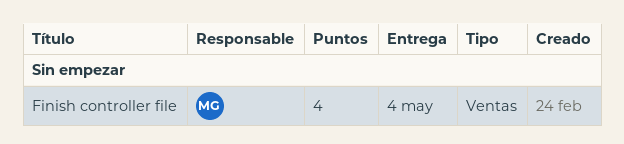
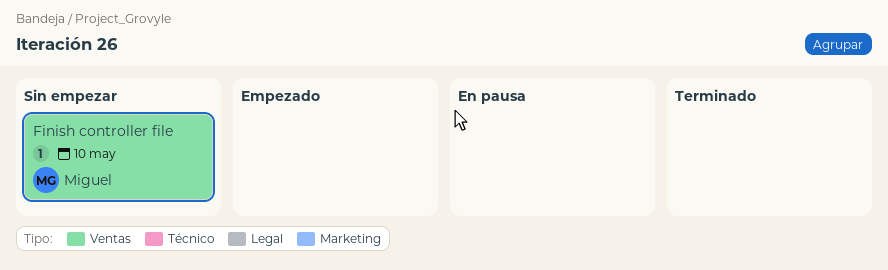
Finish controller file, estimate: 4 -> 1
Finish controller file, due: May 4 -> May 10

